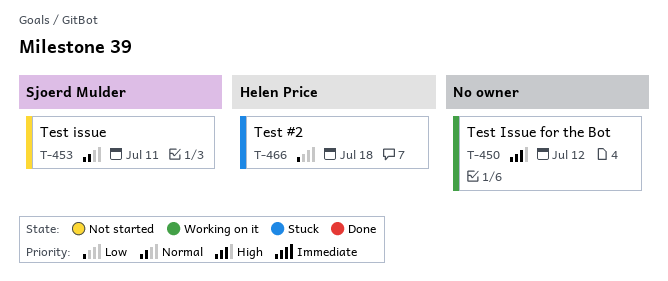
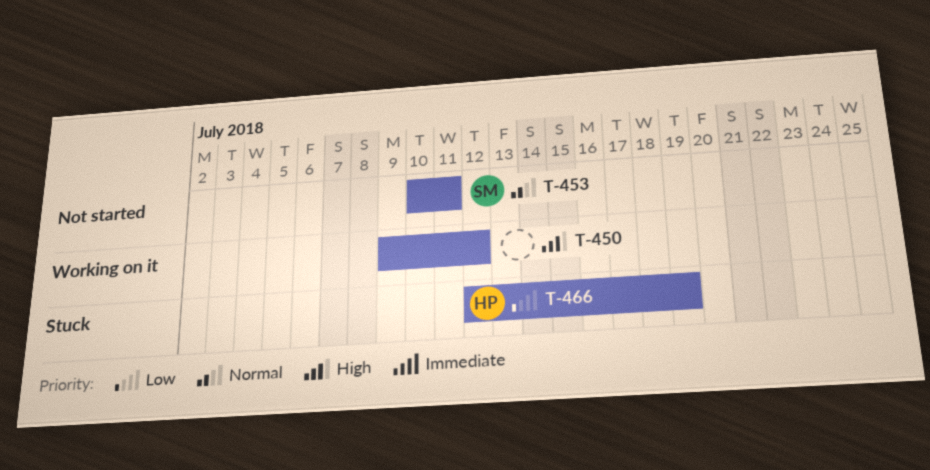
T-466, due: Jul 18 -> Jul 19

